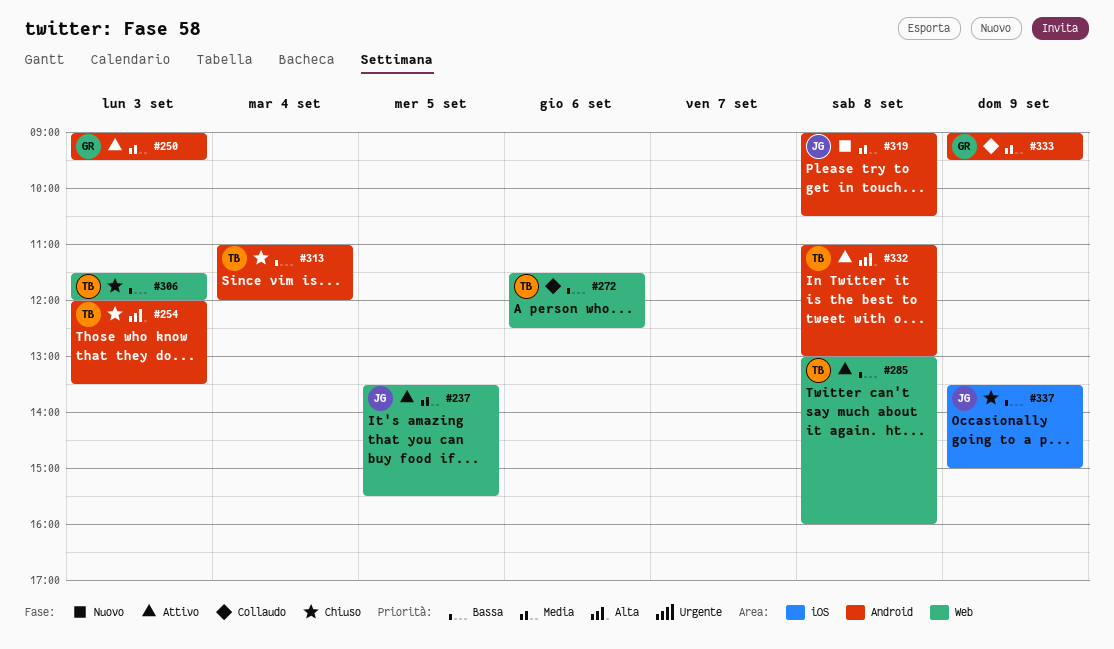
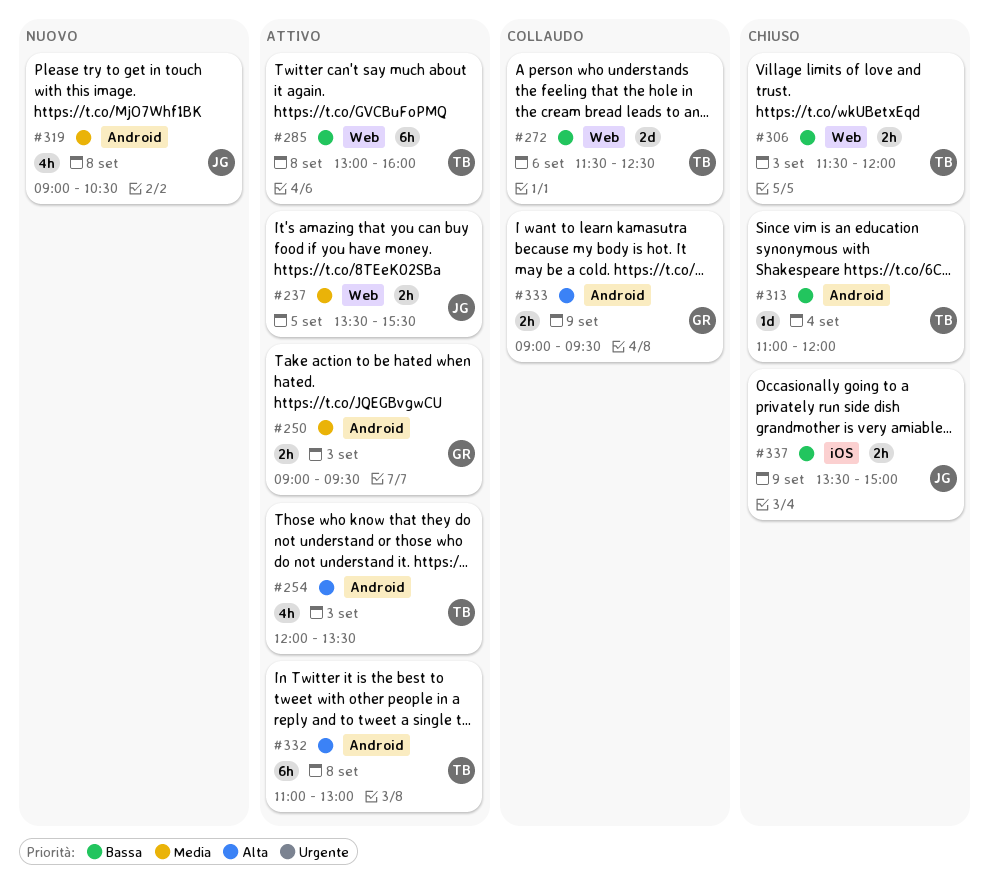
#254, status: Chiuso -> Attivo
#333, priority: Media -> Alta

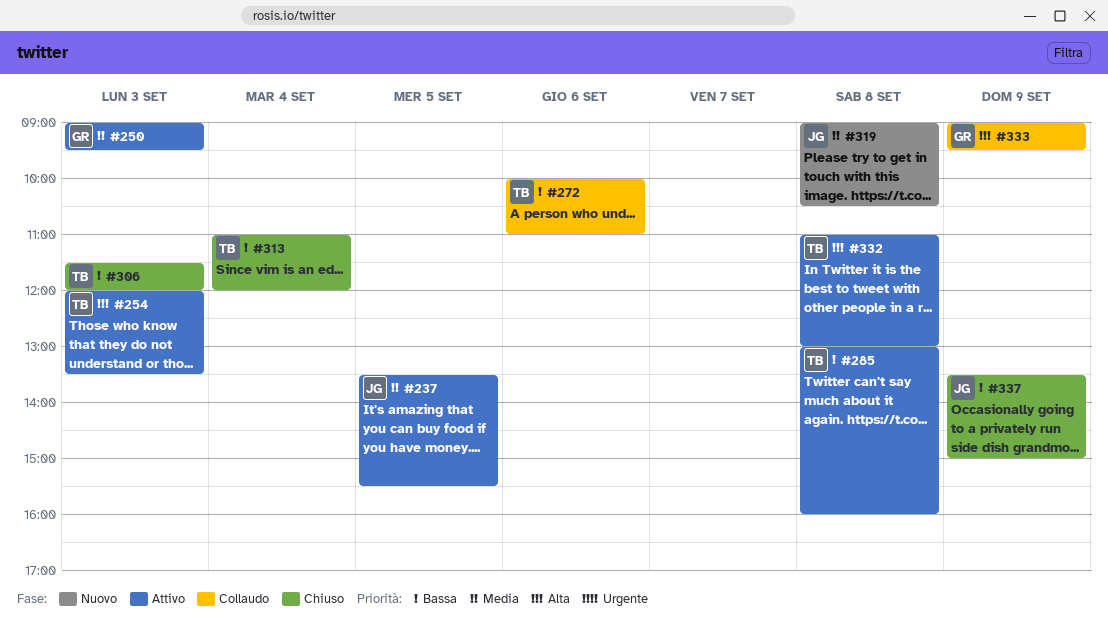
#272, begins: 11:30 -> 10:00
#272, ends: 12:30 -> 11:00

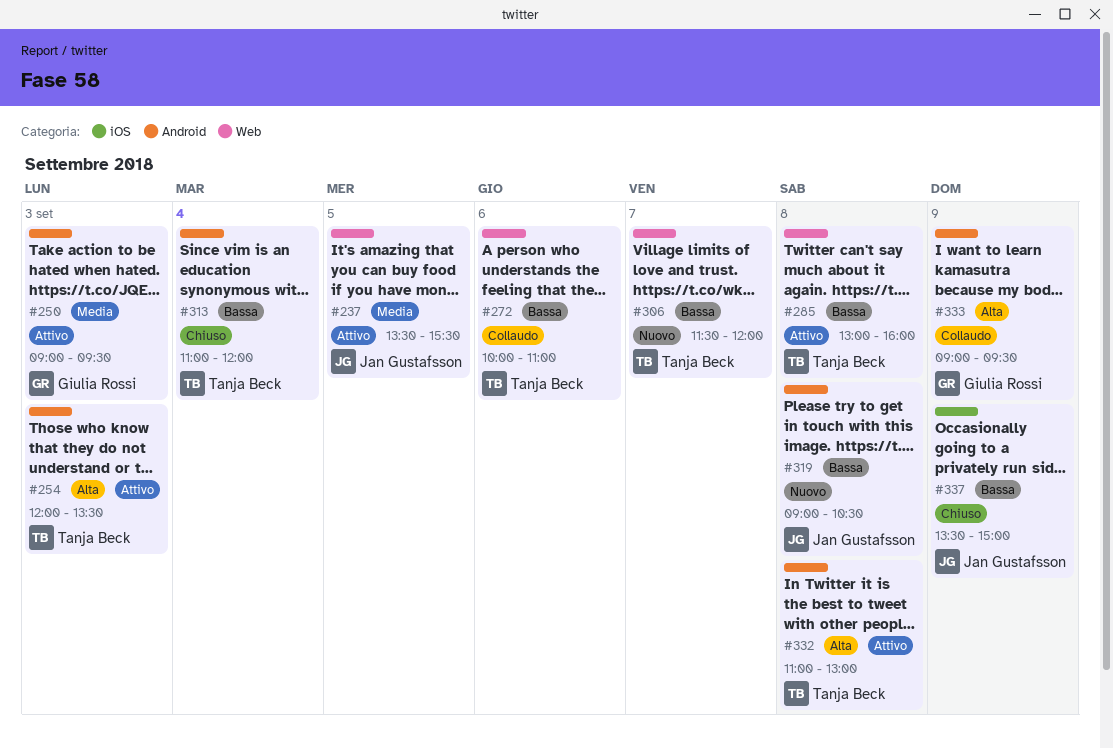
#306, status: Chiuso -> Nuovo
#306, day: Sep 3 -> Sep 7
#319, priority: Media -> Bassa

